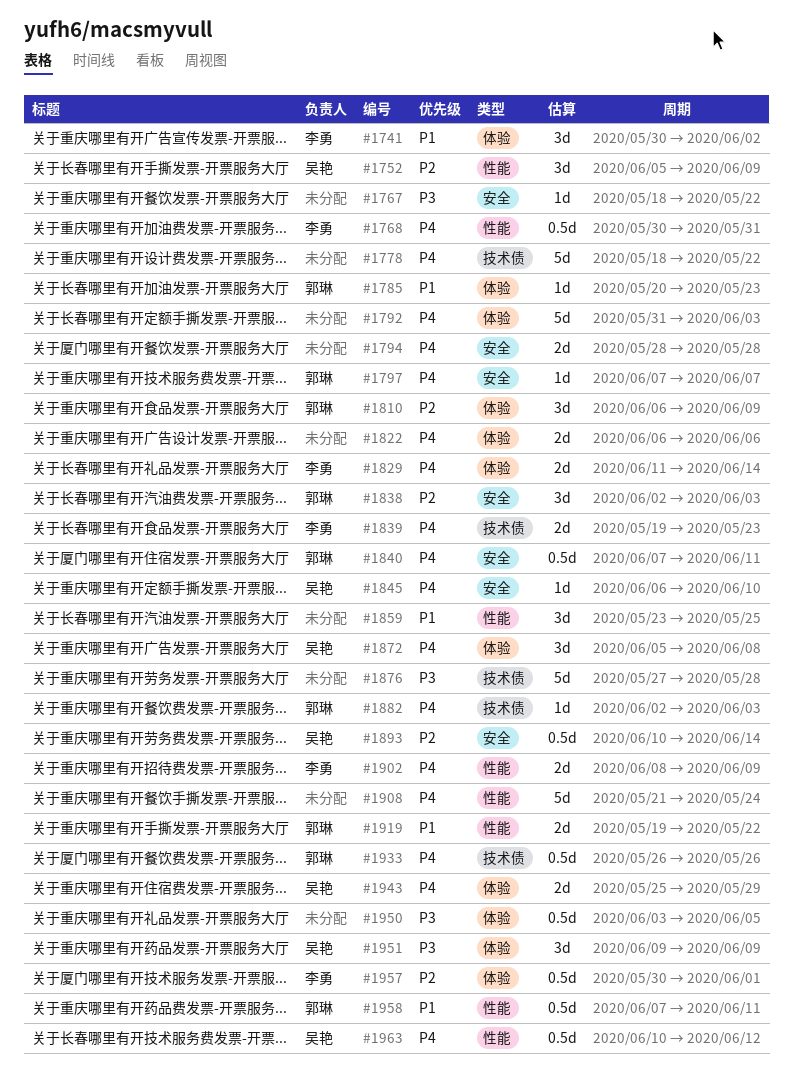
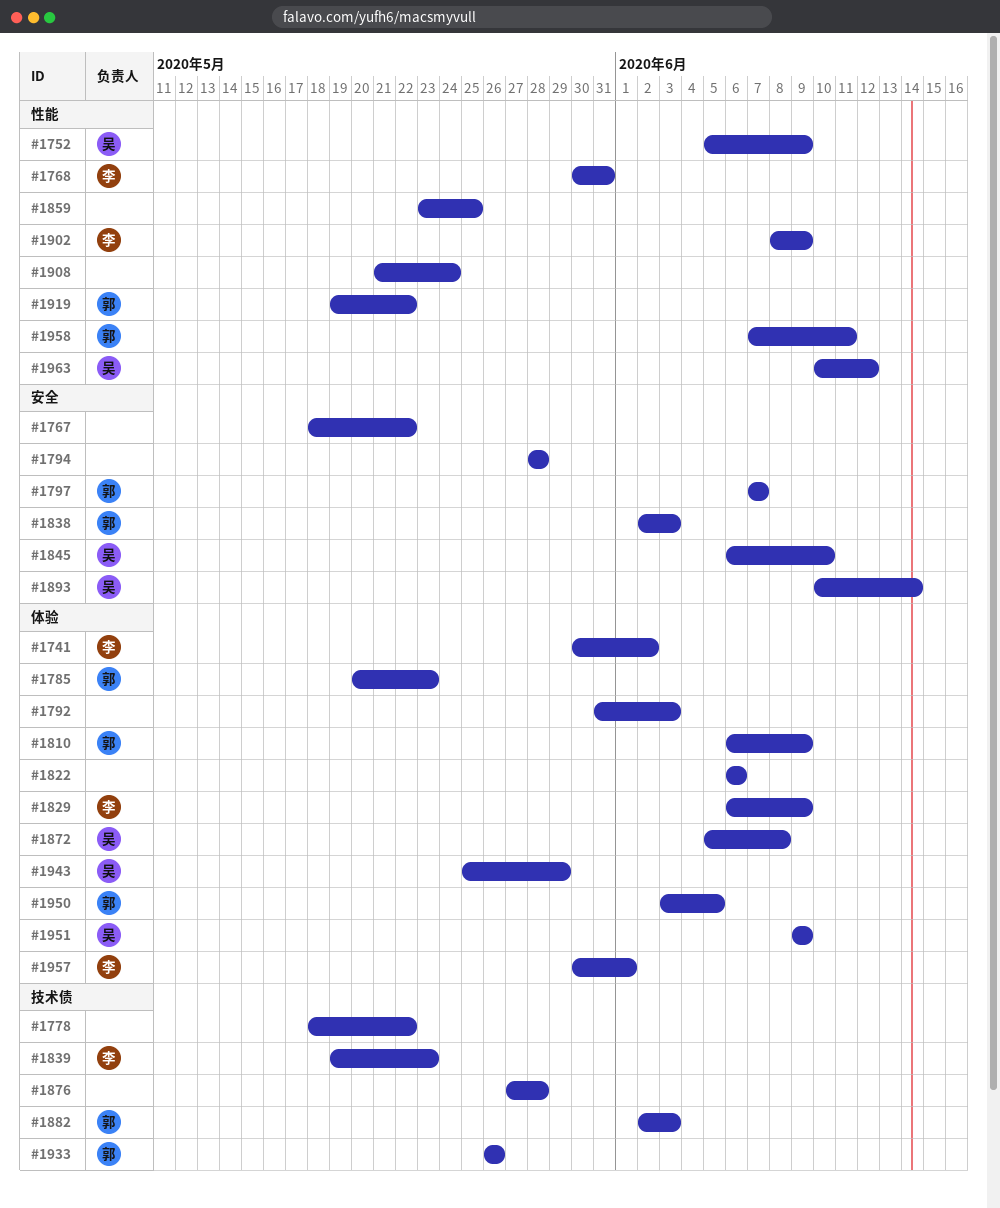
#1829, start: Jun 11 -> Jun 6
#1829, due: Jun 14 -> Jun 9
#1840: present -> none
#1950, owner: none -> 郭琳

